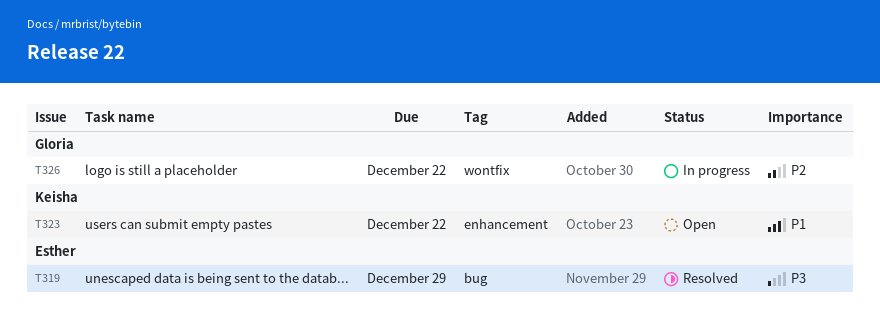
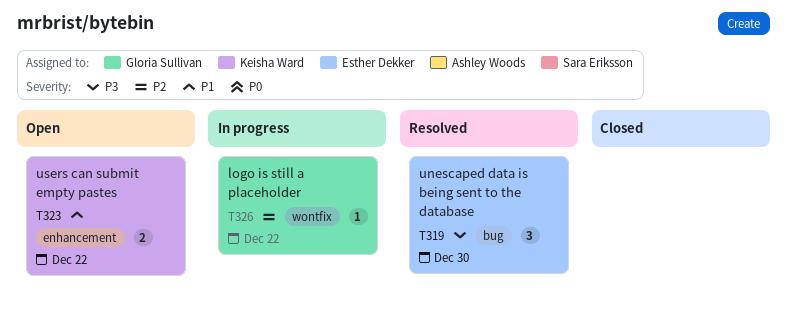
T319, due: Dec 29 -> Dec 30

